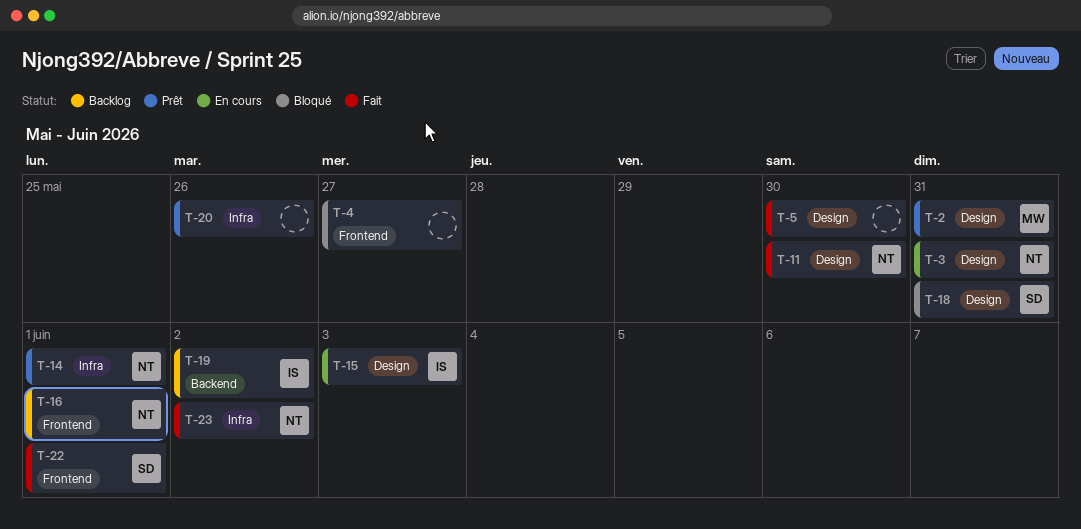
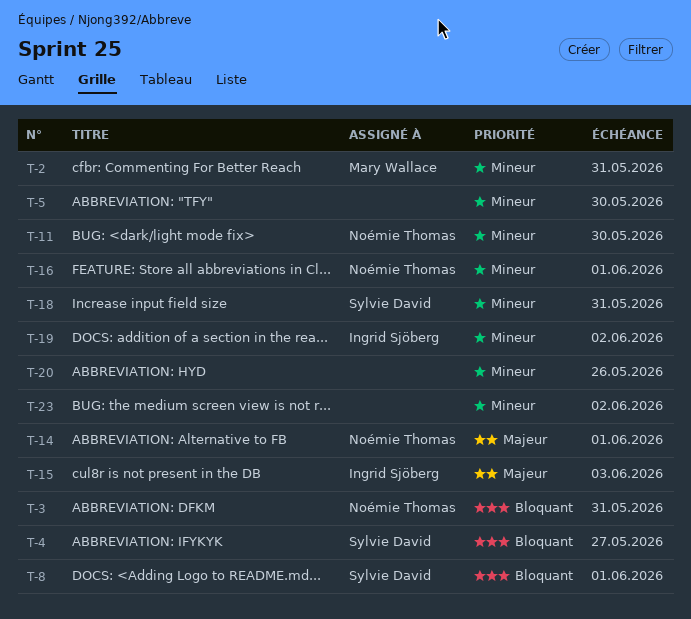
T-4, owner: none -> Sylvie David
T-8: none -> present
T-22: present -> none
T-23, owner: Noémie Thomas -> none

